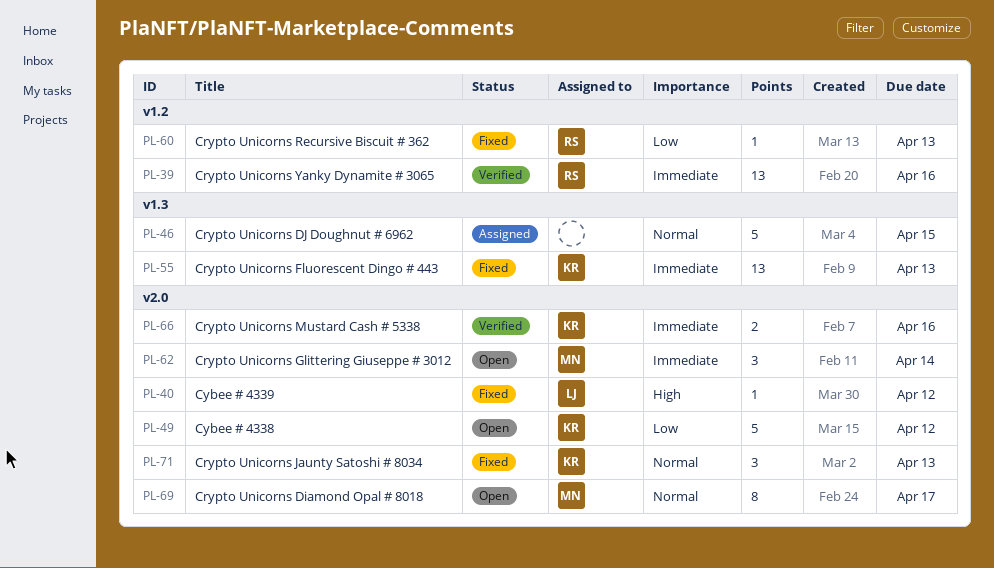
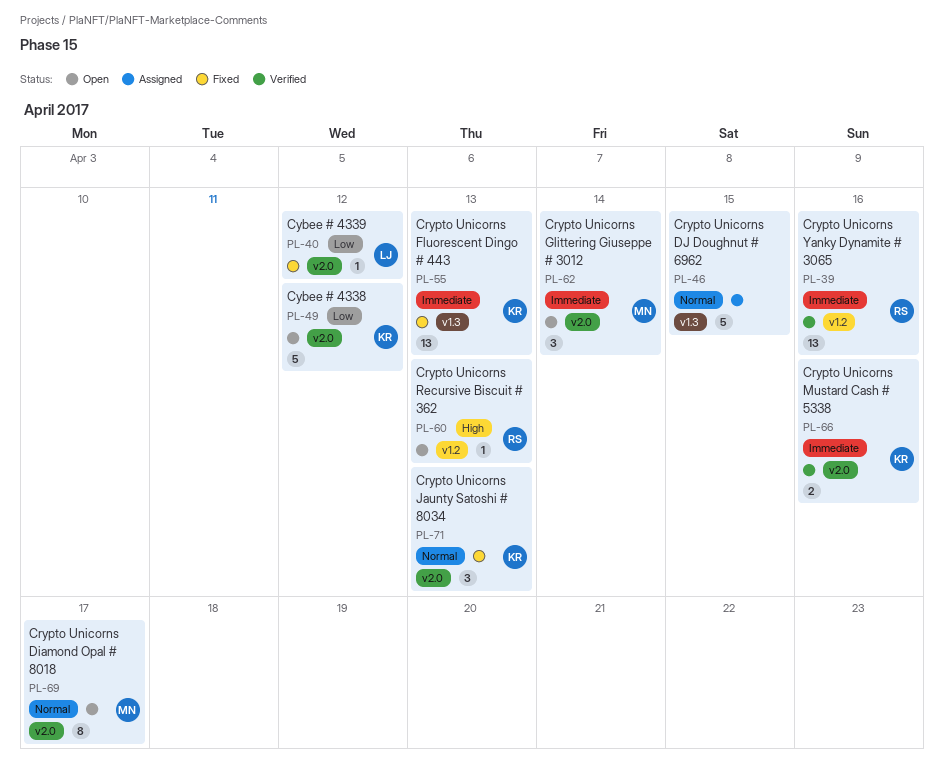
PL-40, priority: High -> Low
PL-60, status: Fixed -> Open
PL-60, priority: Low -> High

